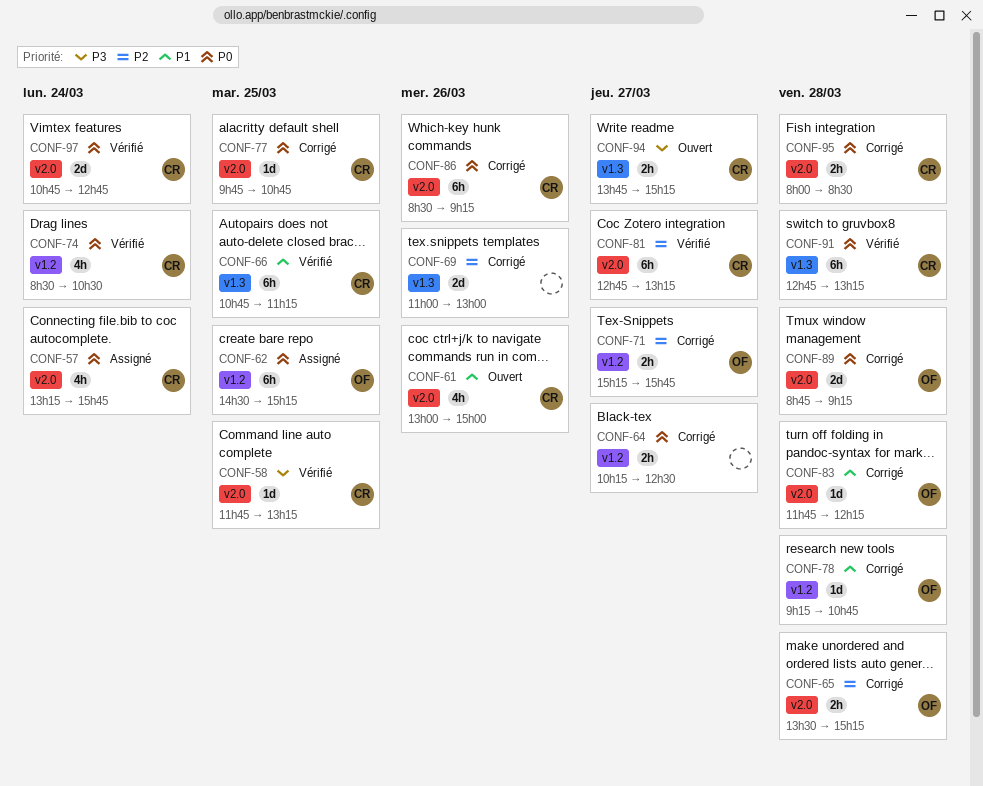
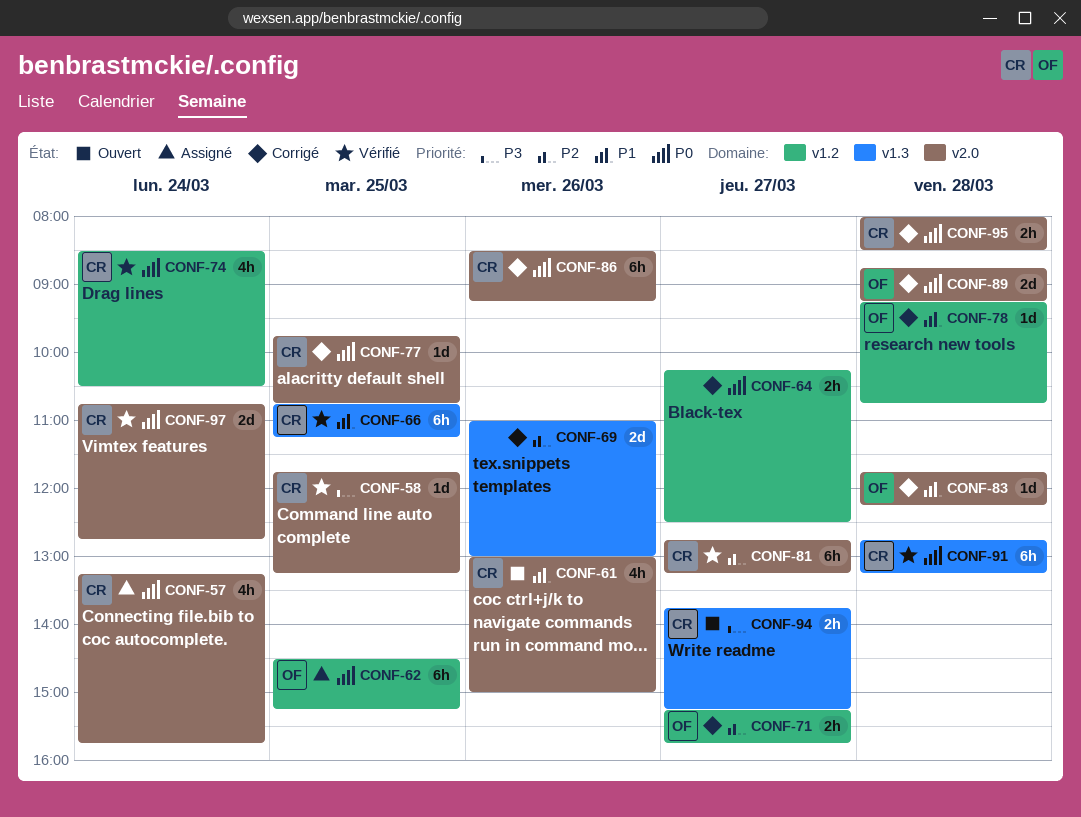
CONF-65: present -> none

